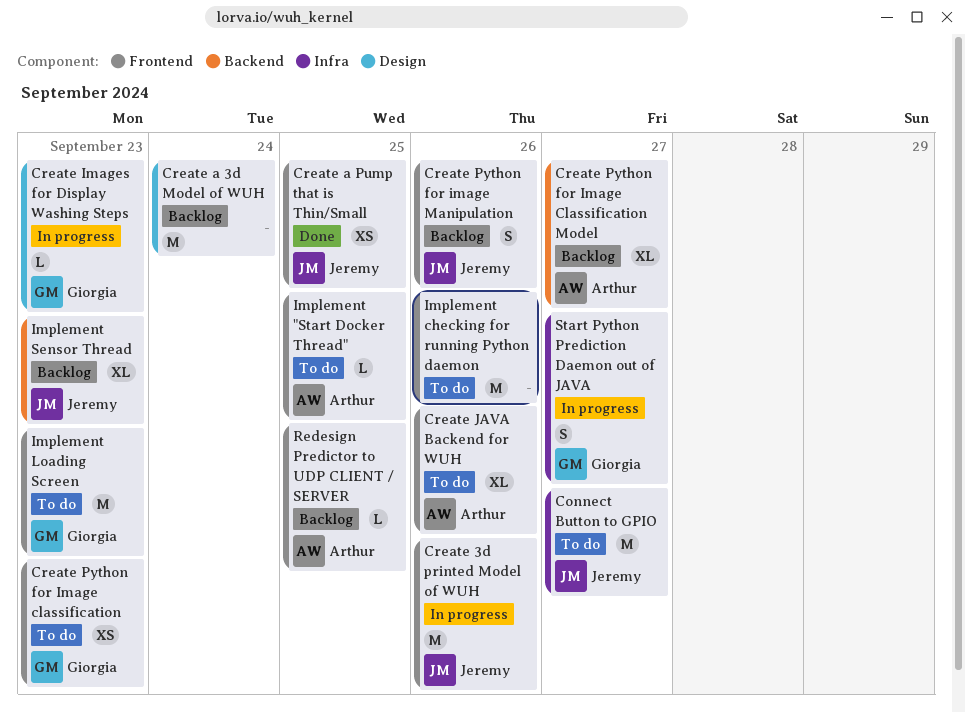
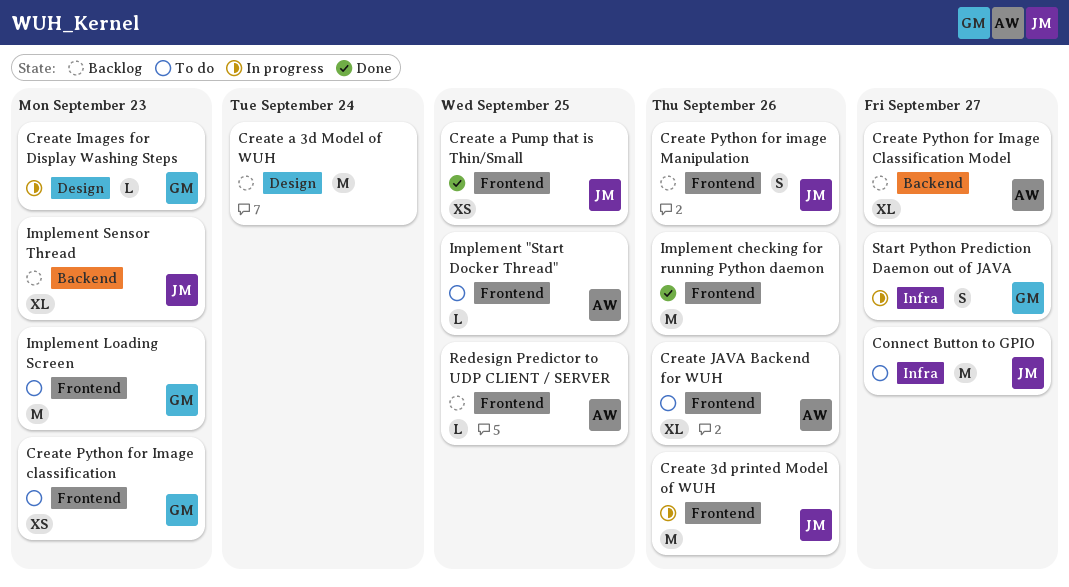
Implement checking for running Python daemon, status: To do -> Done

